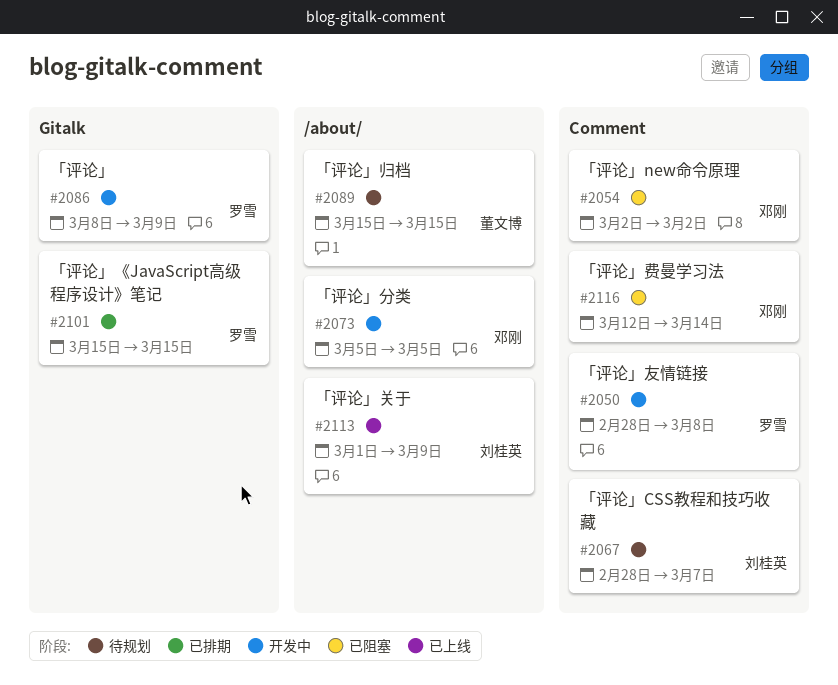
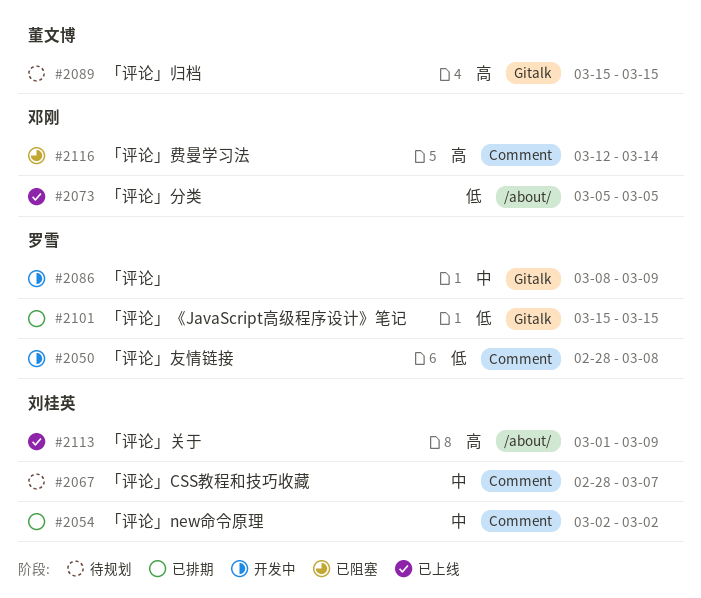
#2054, status: 已阻塞 -> 已排期
#2054, owner: 邓刚 -> 刘桂英
#2073, status: 开发中 -> 已上线
#2089, label: /about/ -> Gitalk

